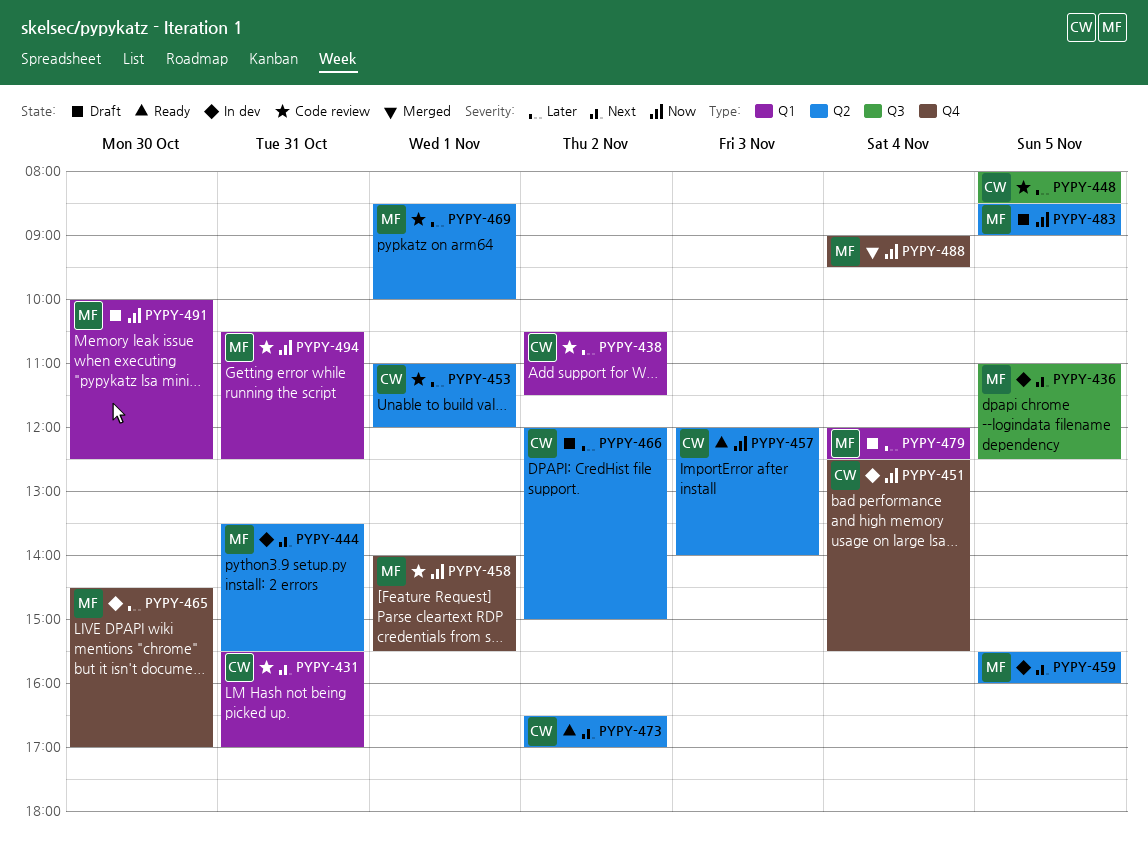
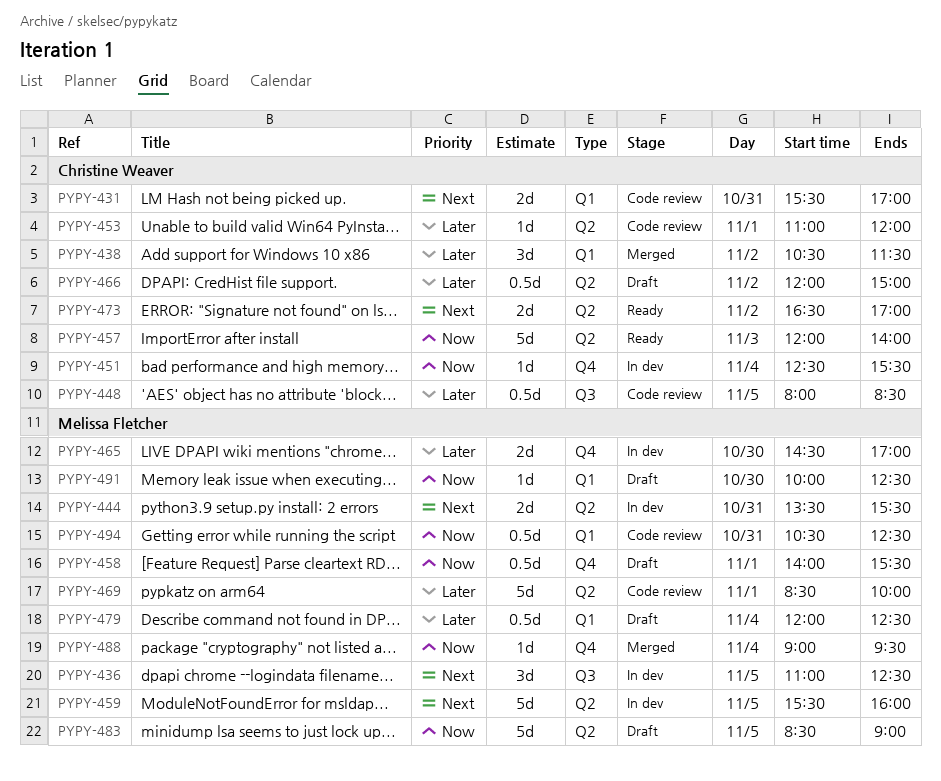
PYPY-438, status: Code review -> Merged
PYPY-458, status: Code review -> Draft

